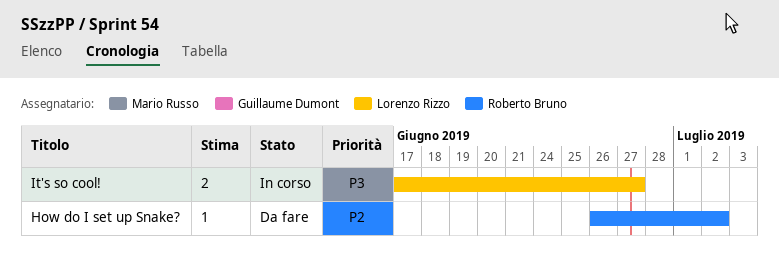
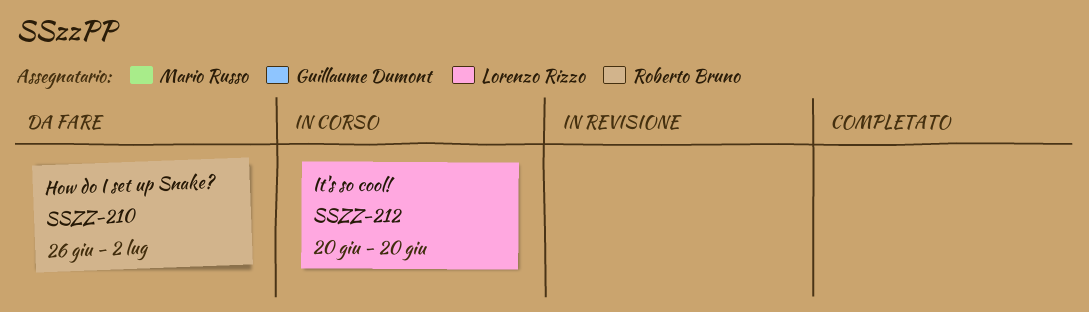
It's so cool!, start: Jun 17 -> Jun 20
It's so cool!, due: Jun 27 -> Jun 20

